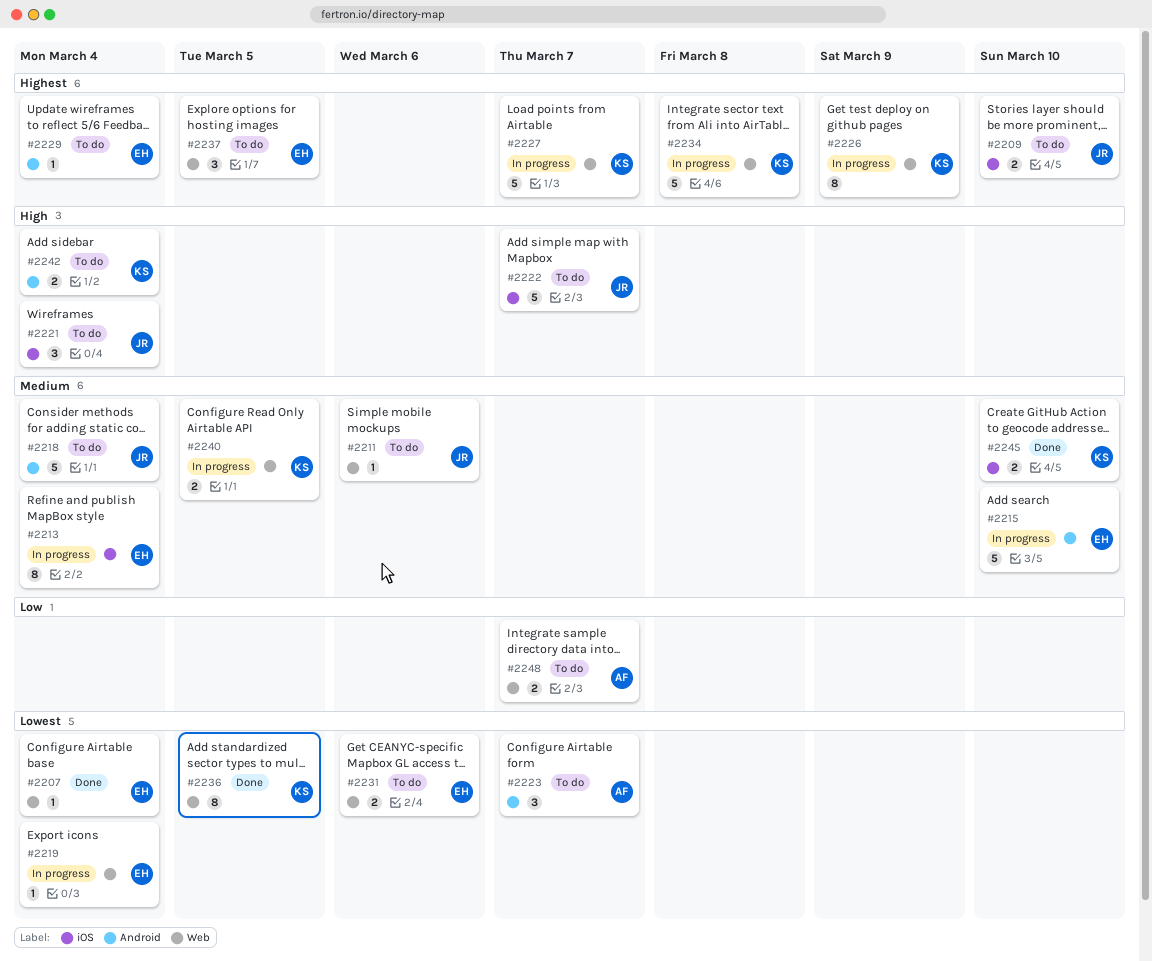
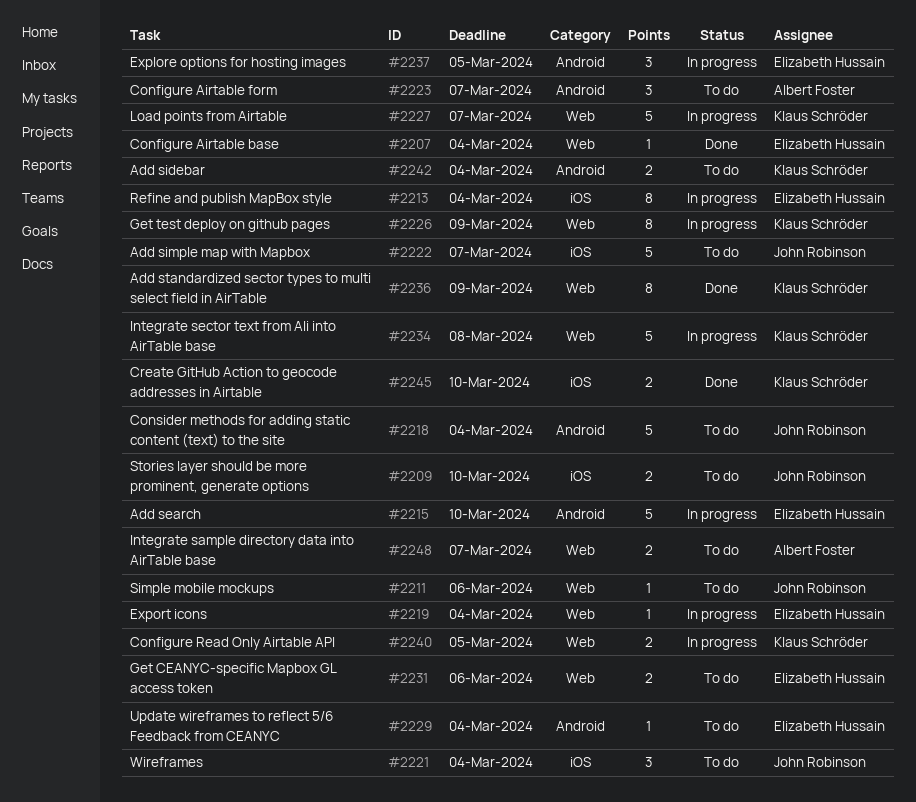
#2236, due: Mar 5 -> Mar 9
#2237, status: To do -> In progress
#2237, label: Web -> Android

